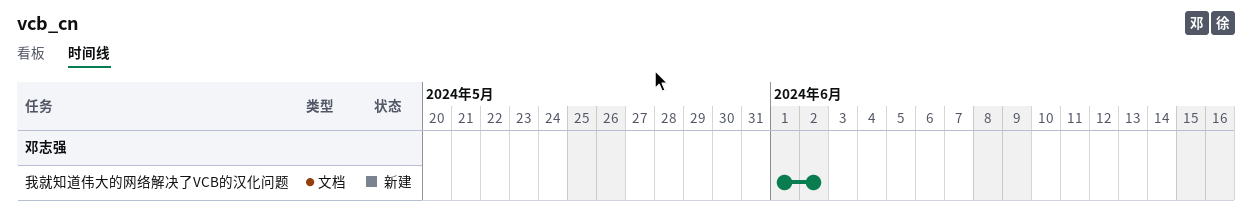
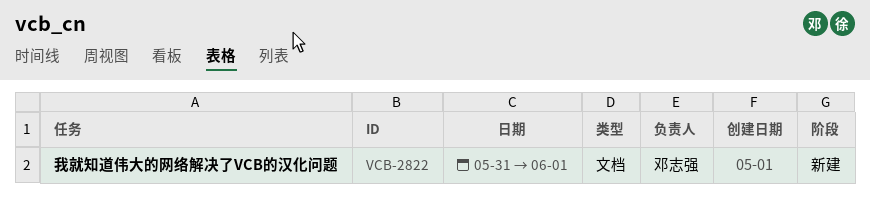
我就知道伟大的网络解决了VCB的汉化问题, start: Jun 1 -> May 31
我就知道伟大的网络解决了VCB的汉化问题, due: Jun 2 -> Jun 1

